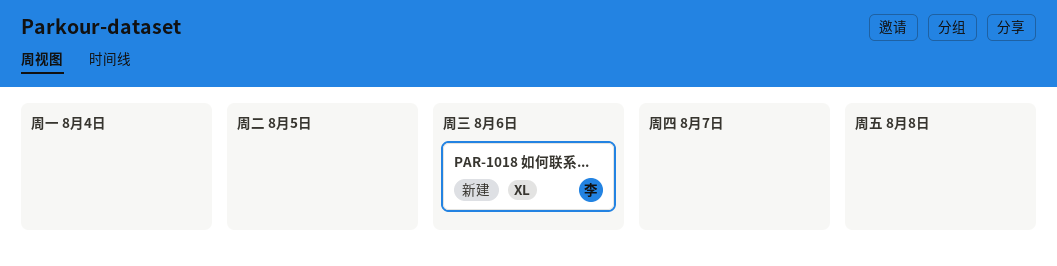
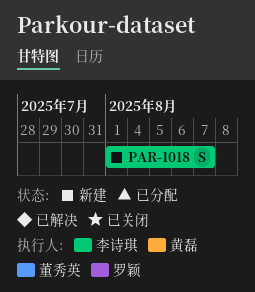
PAR-1018, estimate: XL -> S
PAR-1018, due: Aug 6 -> Aug 7

